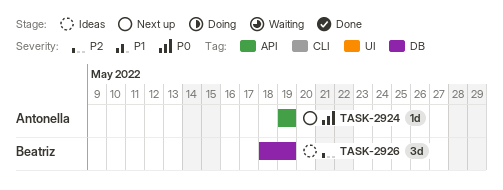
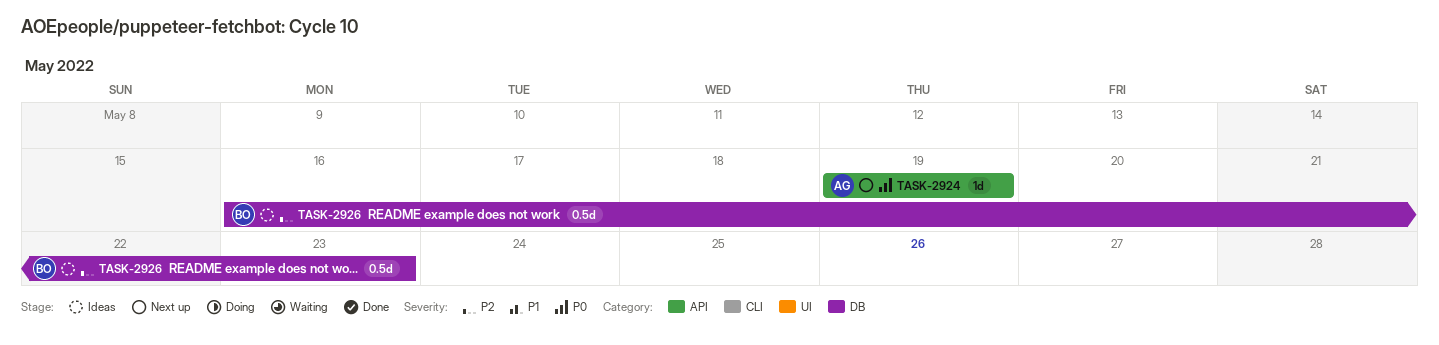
TASK-2926, estimate: 3d -> 0.5d
TASK-2926, start: May 18 -> May 16
TASK-2926, due: May 19 -> May 23

